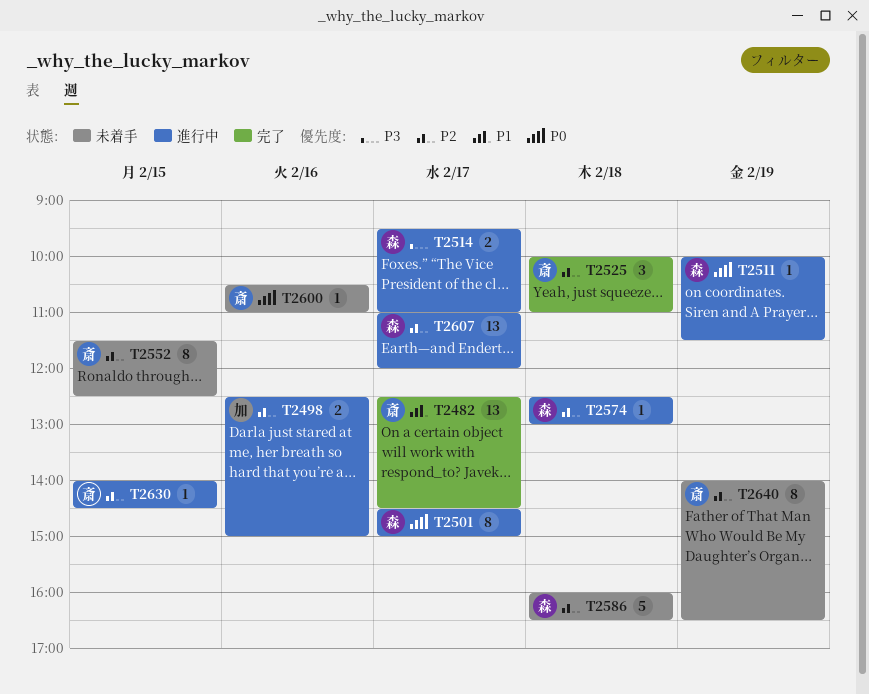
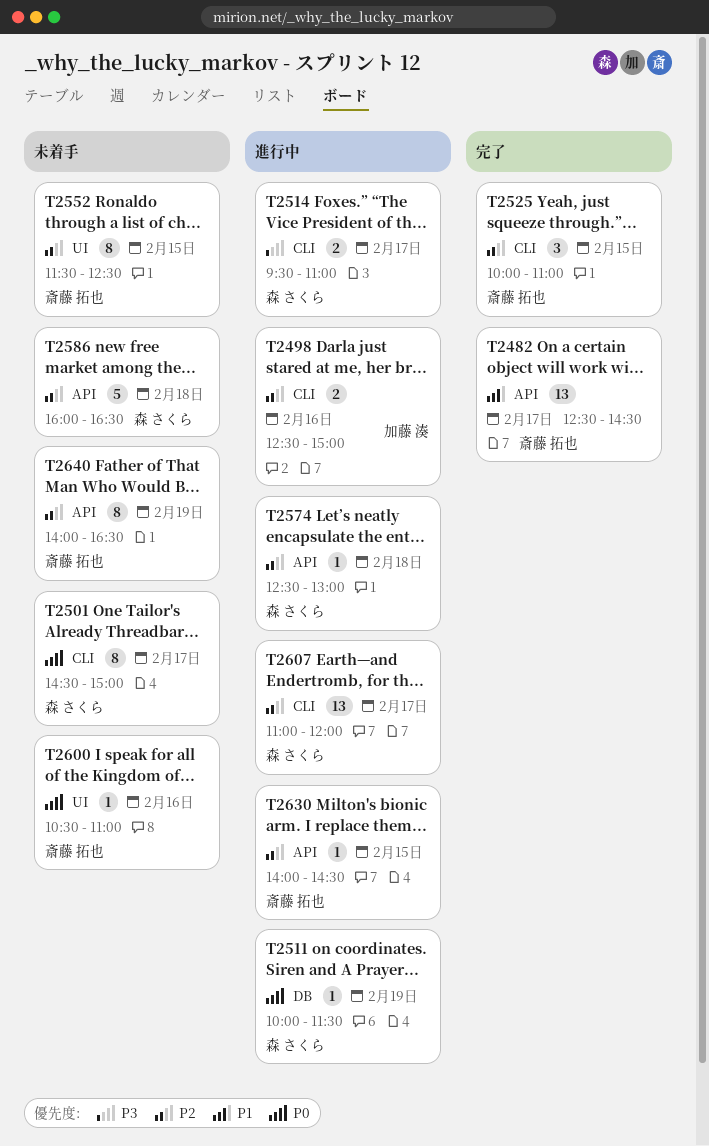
T2501, status: 進行中 -> 未着手
T2525, day: Feb 18 -> Feb 15

